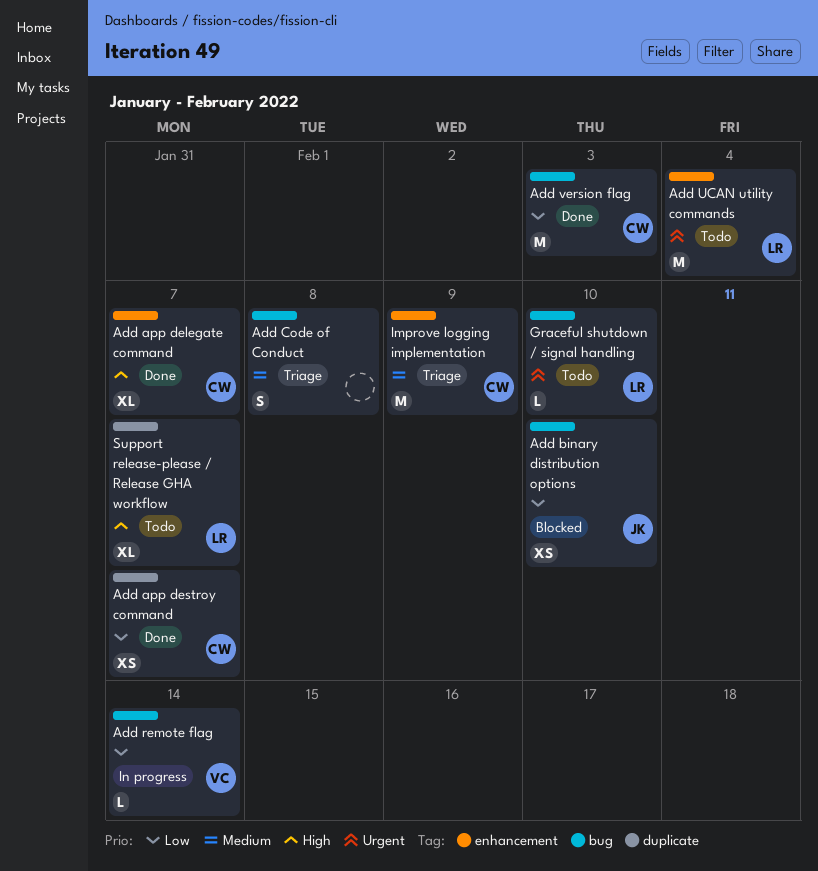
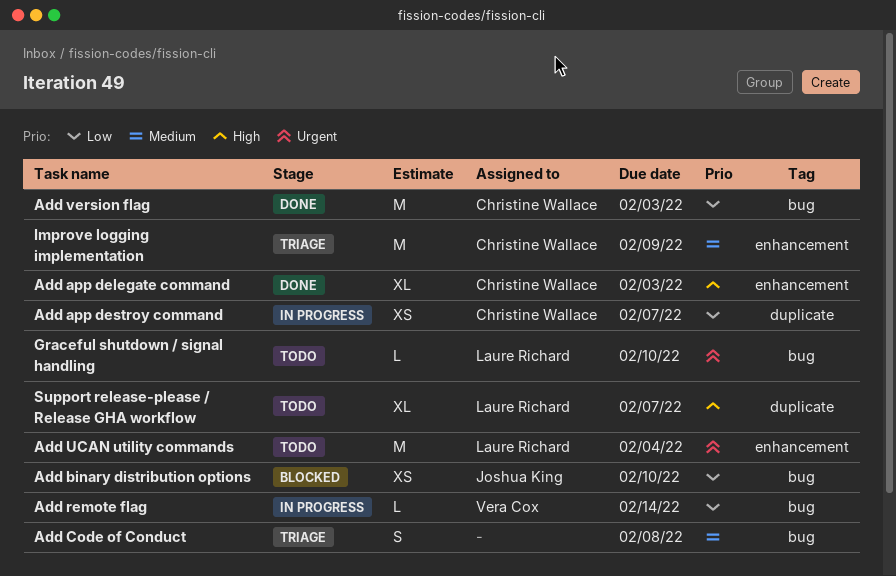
Add app delegate command, due: Feb 7 -> Feb 3
Add app destroy command, status: Done -> In progress

